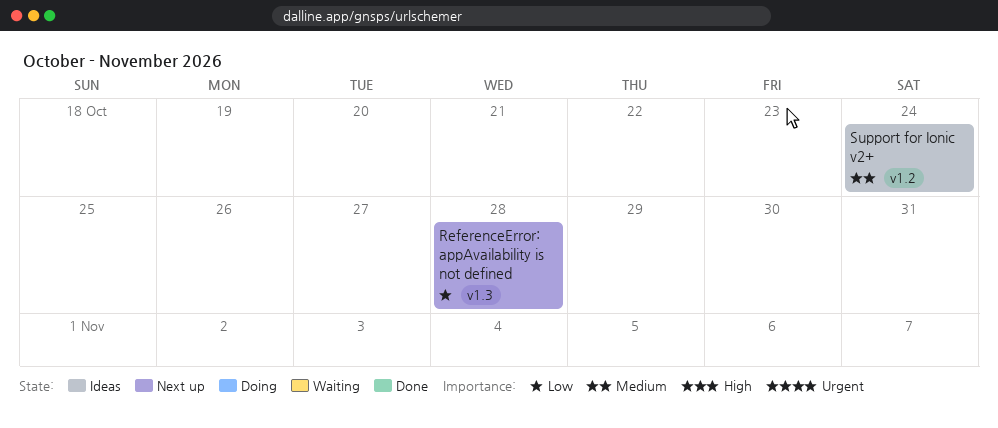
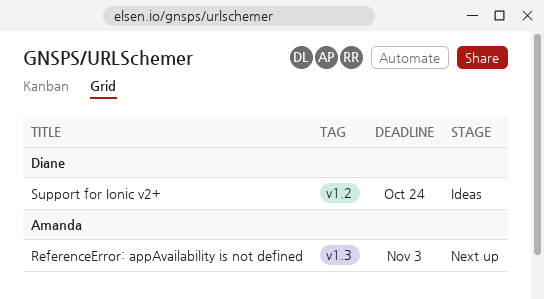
ReferenceError: appAvailability is not defined, due: Oct 28 -> Nov 3

